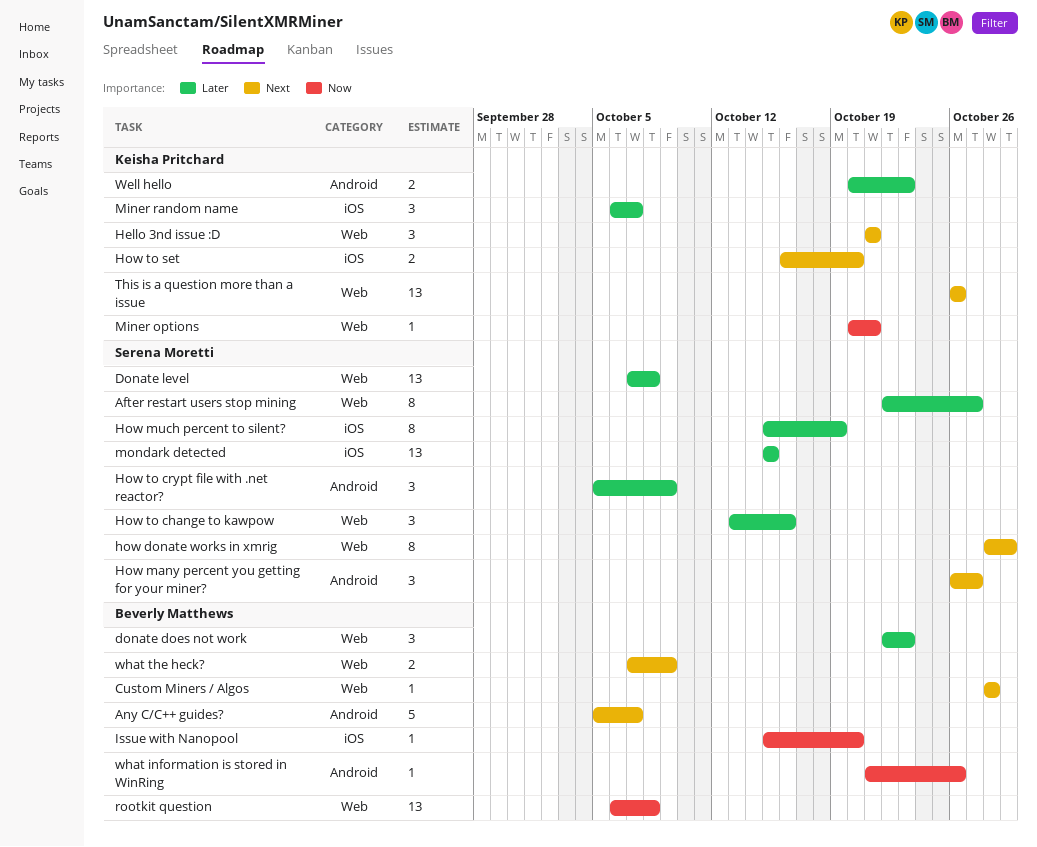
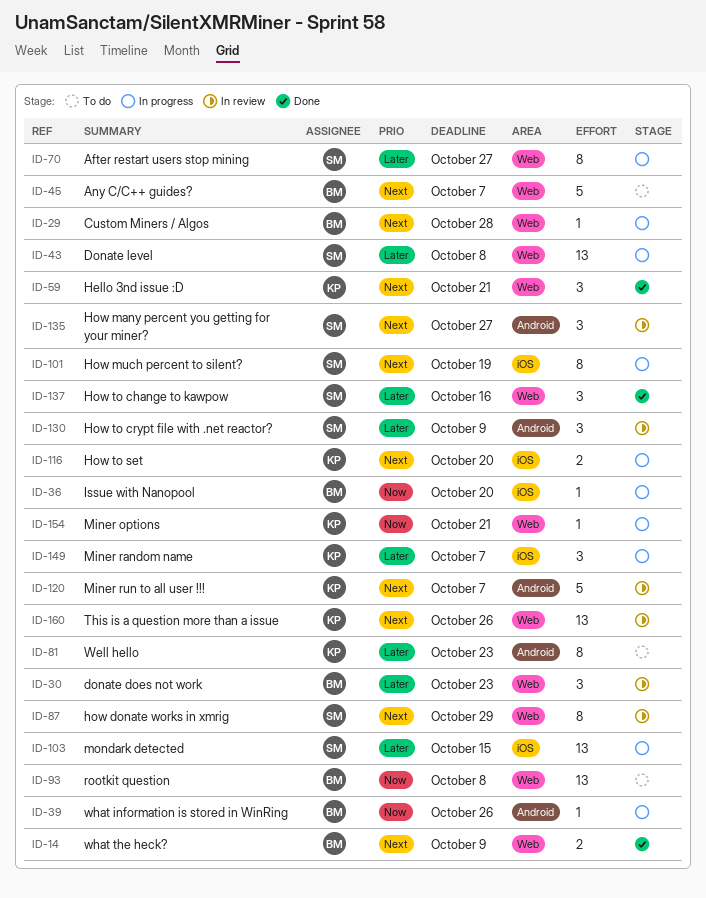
Any C/C++ guides?, label: Android -> Web
How much percent to silent?, priority: Later -> Next
Miner run to all user !!!: none -> present
Well hello, estimate: 2 -> 8

